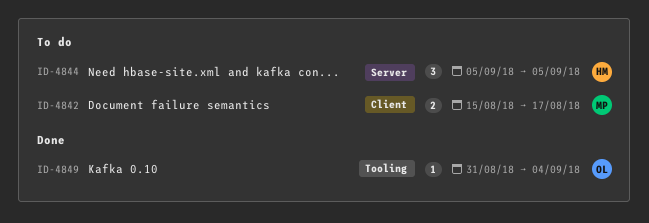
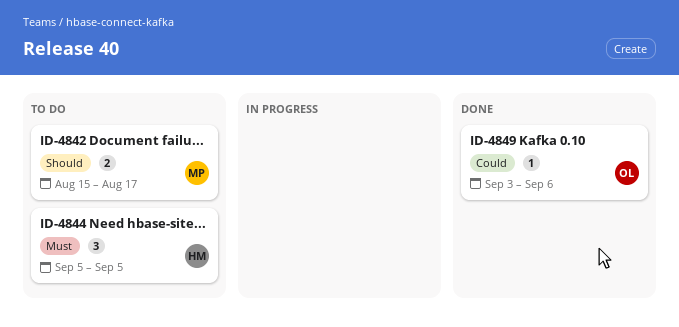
ID-4849, start: Aug 31 -> Sep 3
ID-4849, due: Sep 4 -> Sep 6

